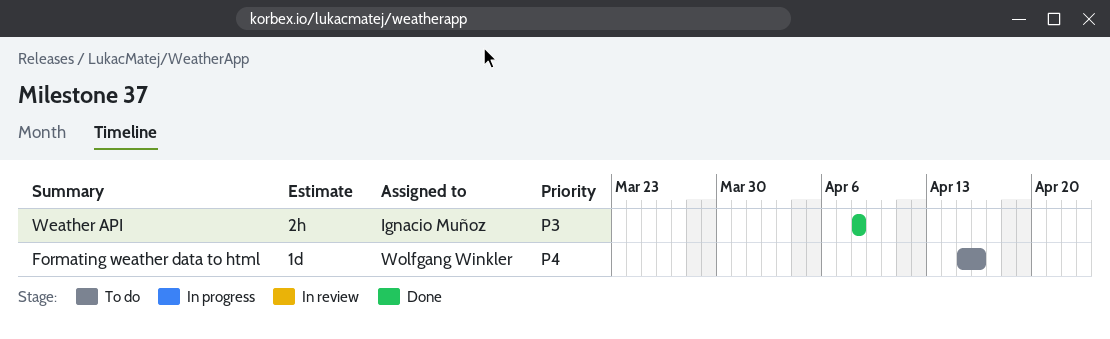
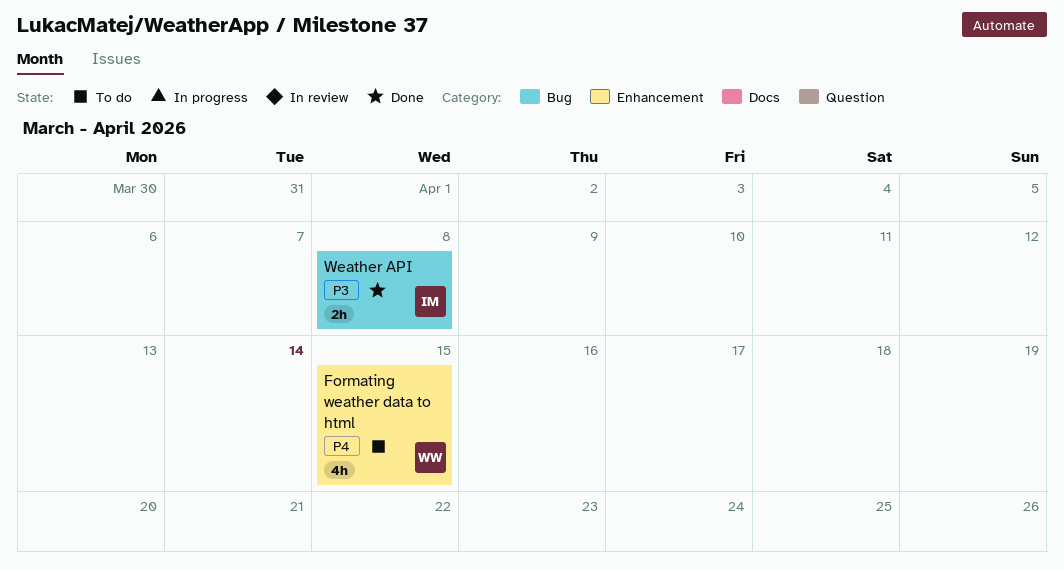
Formating weather data to html, estimate: 1d -> 4h
Formating weather data to html, due: Apr 16 -> Apr 15

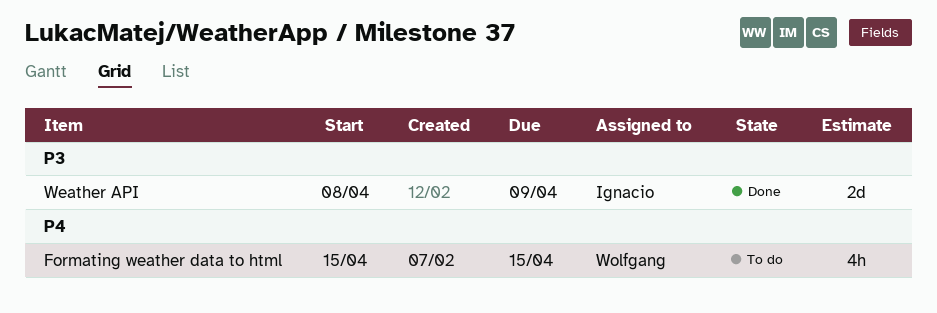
Weather API, estimate: 2h -> 2d
Weather API, due: Apr 8 -> Apr 9

